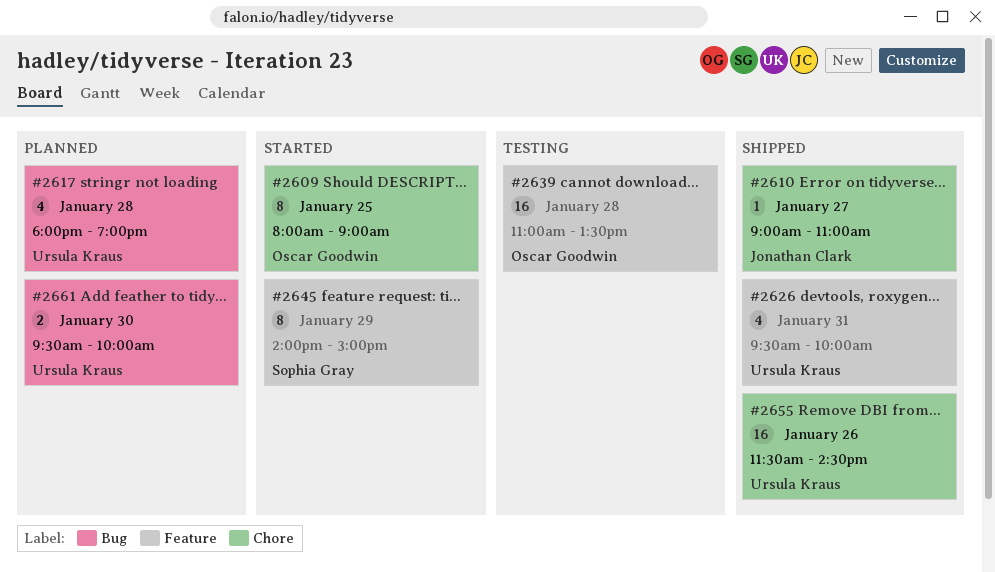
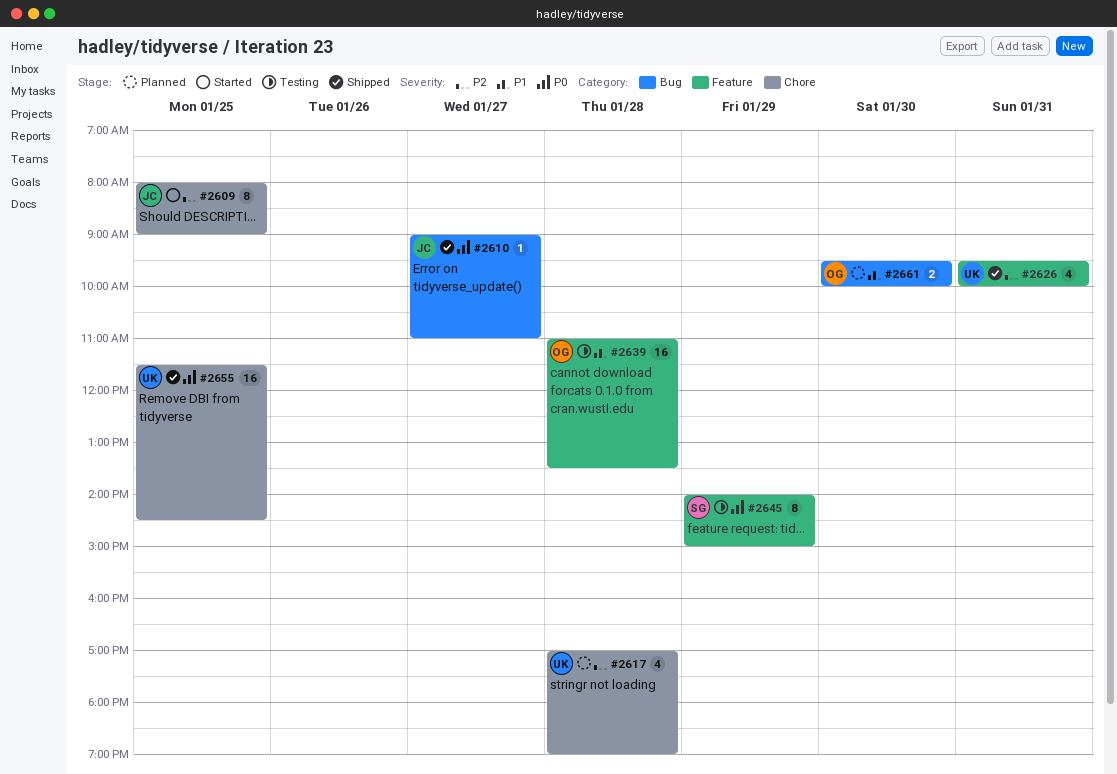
#2609, owner: Oscar Goodwin -> Jonathan Clark
#2610, label: Chore -> Bug
#2617, label: Bug -> Chore
#2617, begins: 18:00 -> 17:00
#2645, status: Started -> Testing
#2655, day: Jan 26 -> Jan 25
#2661, owner: Ursula Kraus -> Oscar Goodwin

